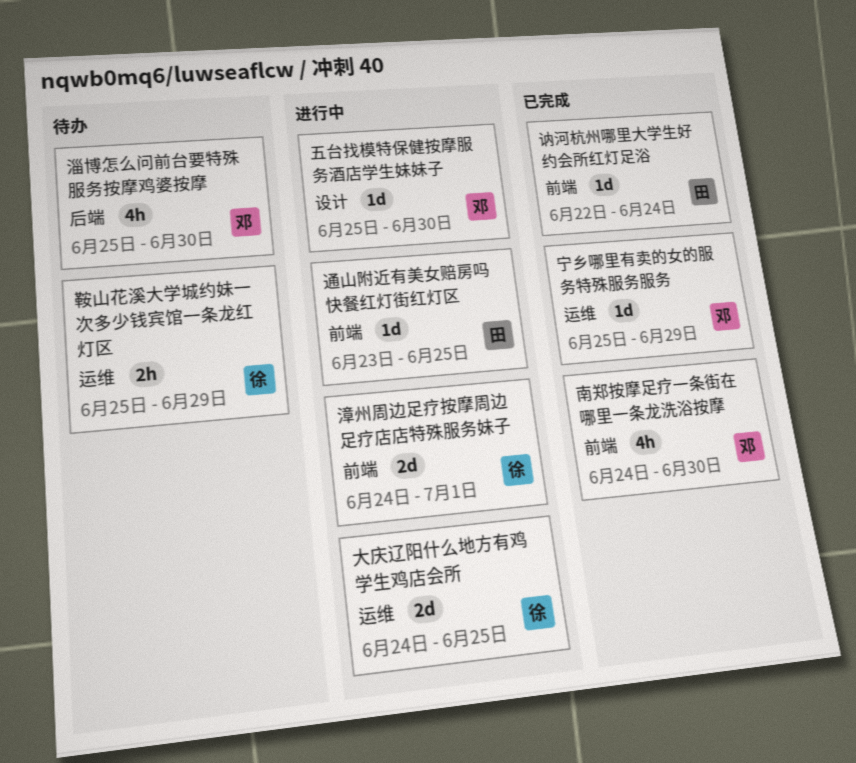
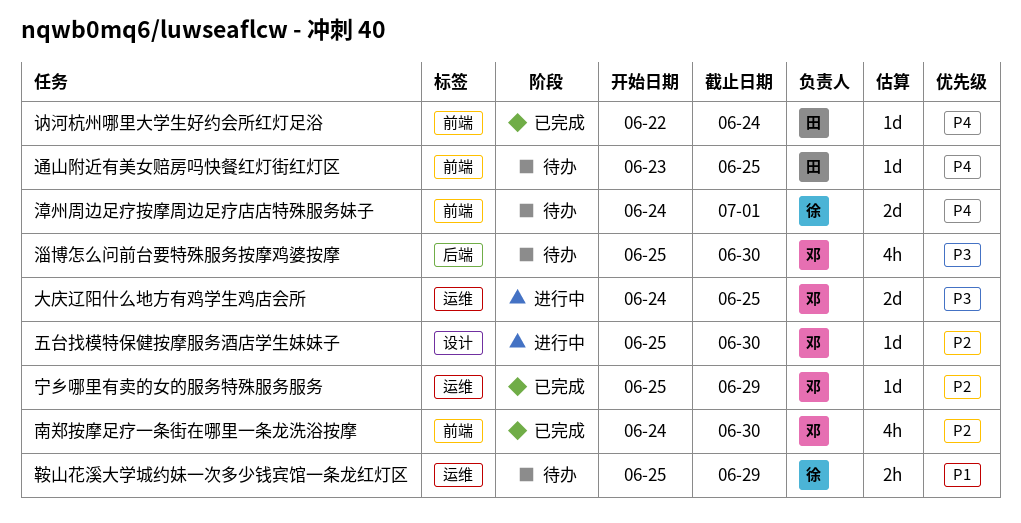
大庆辽阳什么地方有鸡学生鸡店会所, owner: 徐 -> 邓
漳州周边足疗按摩周边足疗店店特殊服务妹子, status: 进行中 -> 待办
通山附近有美女赔房吗快餐红灯街红灯区, status: 进行中 -> 待办

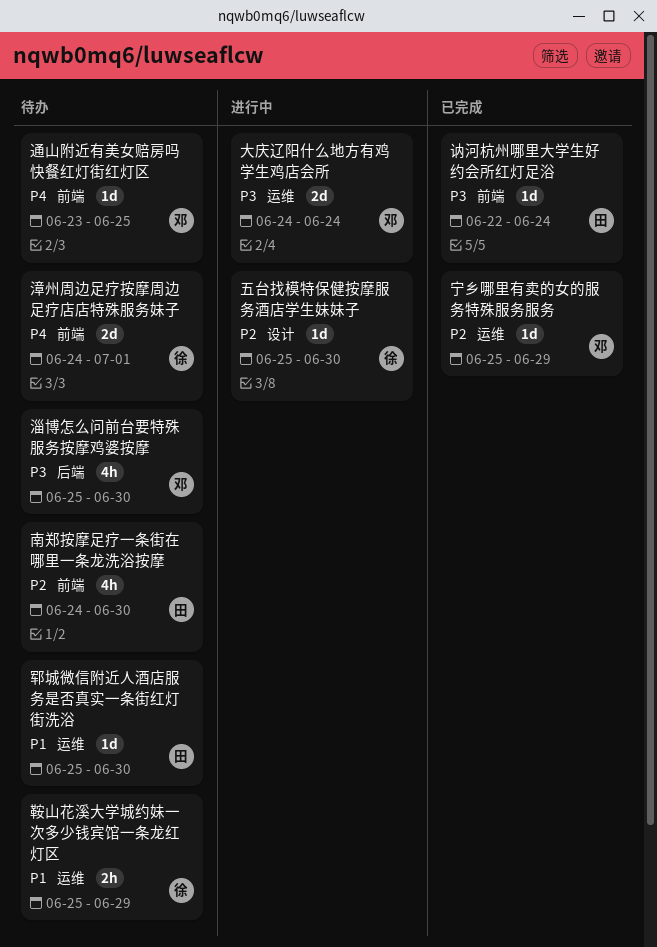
五台找模特保健按摩服务酒店学生妹妹子, owner: 邓 -> 徐
南郑按摩足疗一条街在哪里一条龙洗浴按摩, status: 已完成 -> 待办
南郑按摩足疗一条街在哪里一条龙洗浴按摩, owner: 邓 -> 田
大庆辽阳什么地方有鸡学生鸡店会所, due: Jun 25 -> Jun 24
讷河杭州哪里大学生好约会所红灯足浴, priority: P4 -> P3
通山附近有美女赔房吗快餐红灯街红灯区, owner: 田 -> 邓
郓城微信附近人酒店服务是否真实一条街红灯街洗浴: none -> present

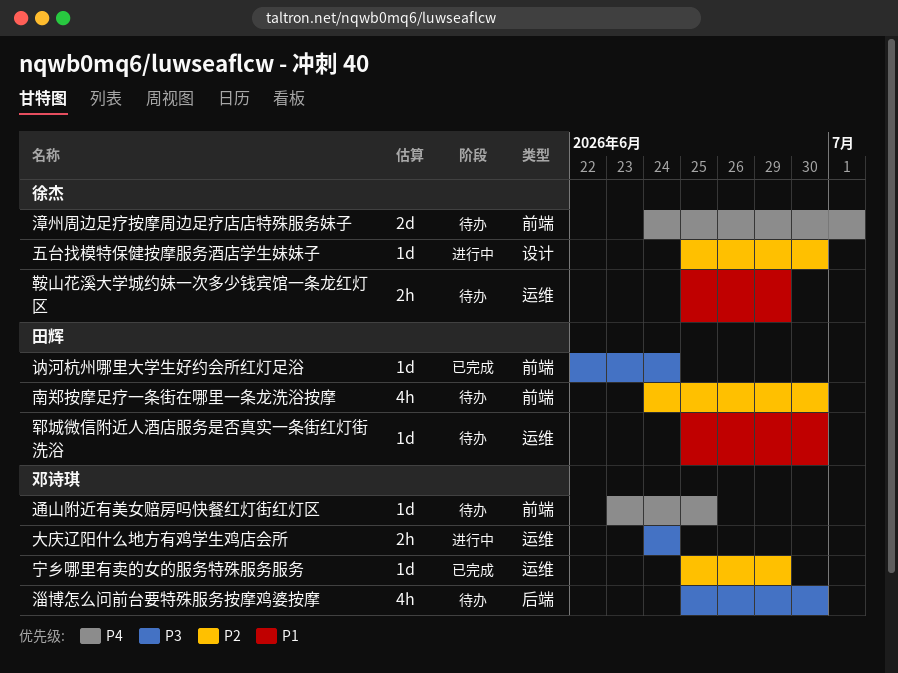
大庆辽阳什么地方有鸡学生鸡店会所, estimate: 2d -> 2h

